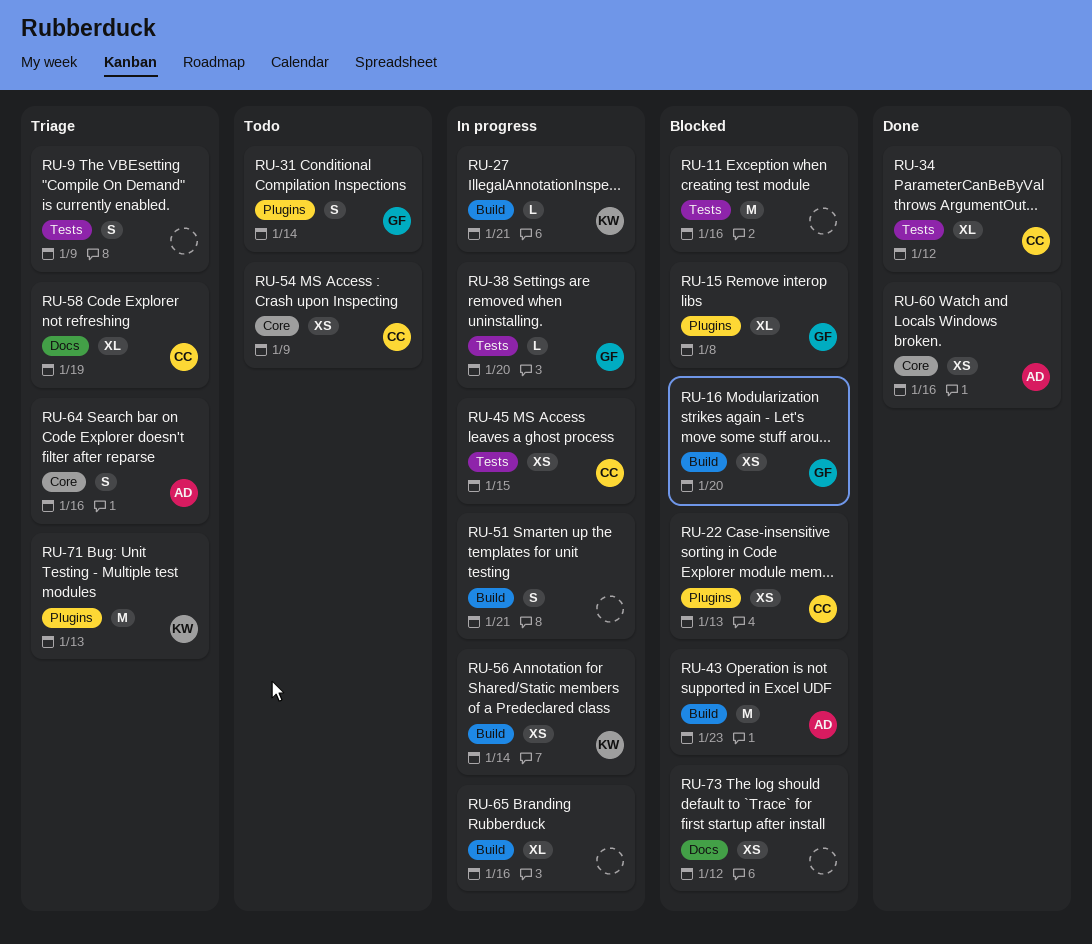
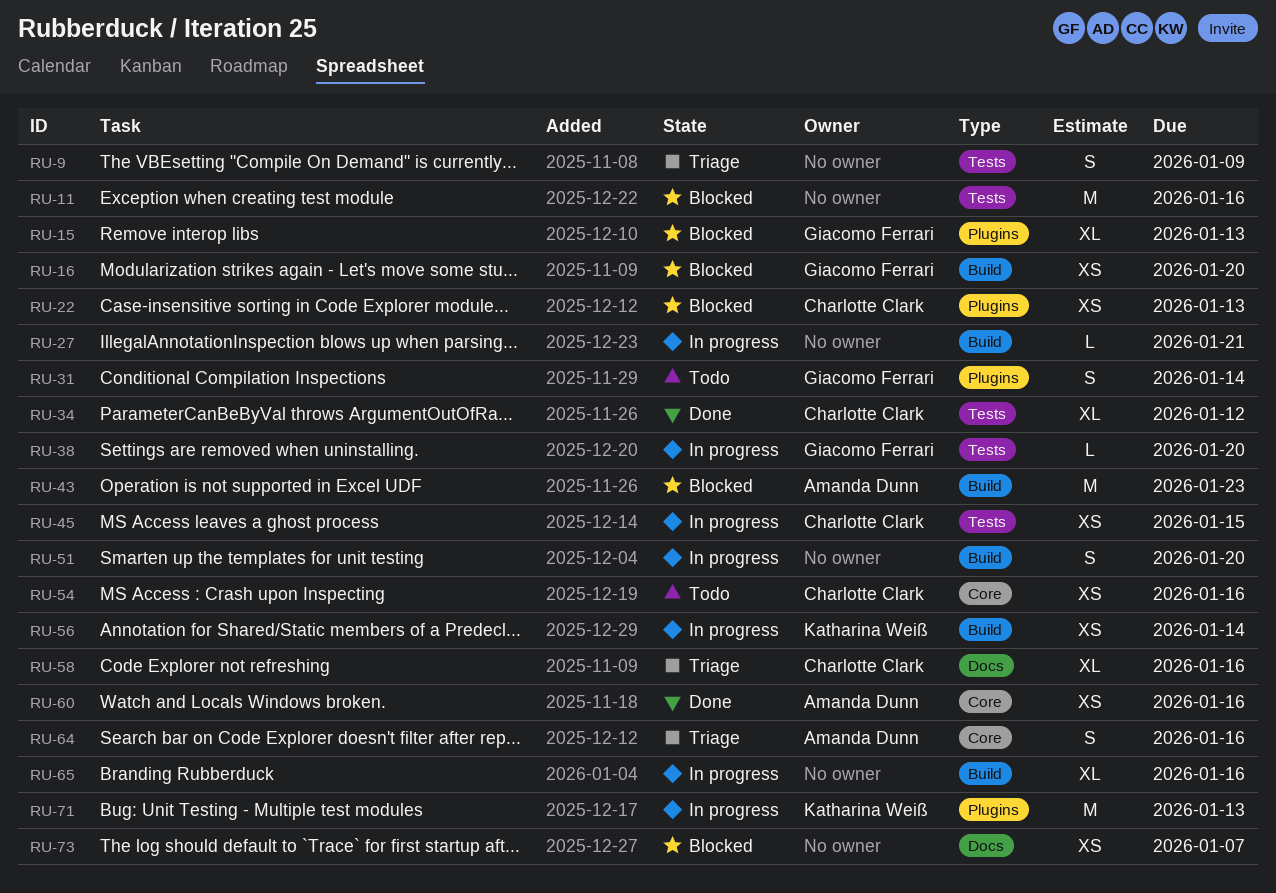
RU-15, due: Jan 8 -> Jan 13
RU-27, owner: Katharina Weiß -> none
RU-51, due: Jan 21 -> Jan 20
RU-54, due: Jan 9 -> Jan 16
RU-58, due: Jan 19 -> Jan 16
RU-71, status: Triage -> In progress
RU-73, due: Jan 12 -> Jan 7

